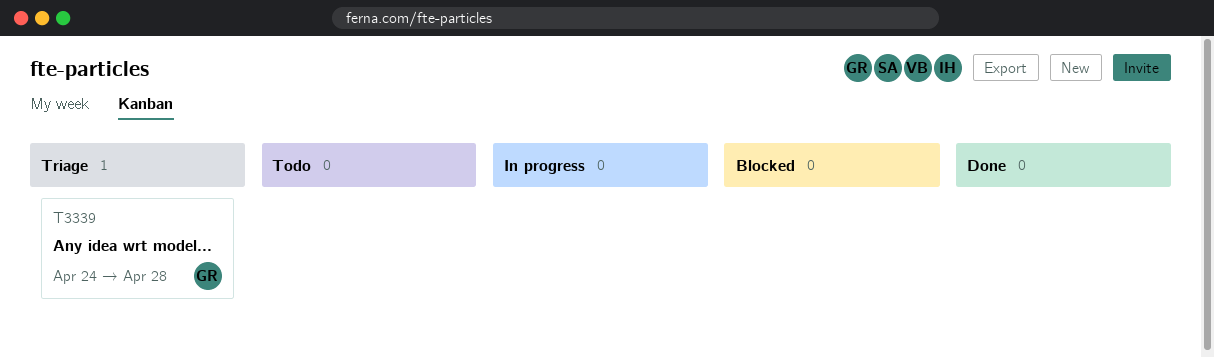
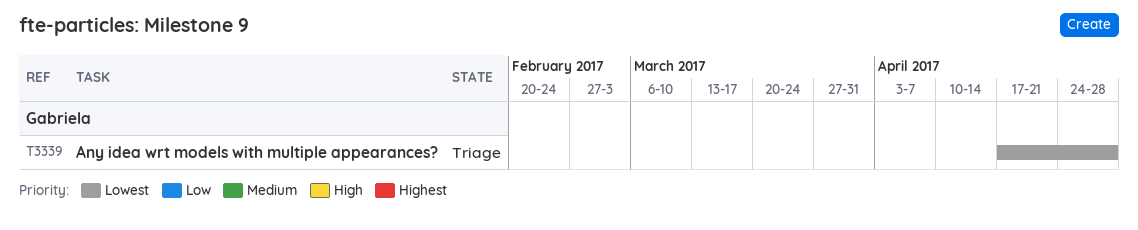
T3339, start: Apr 24 -> Apr 17

